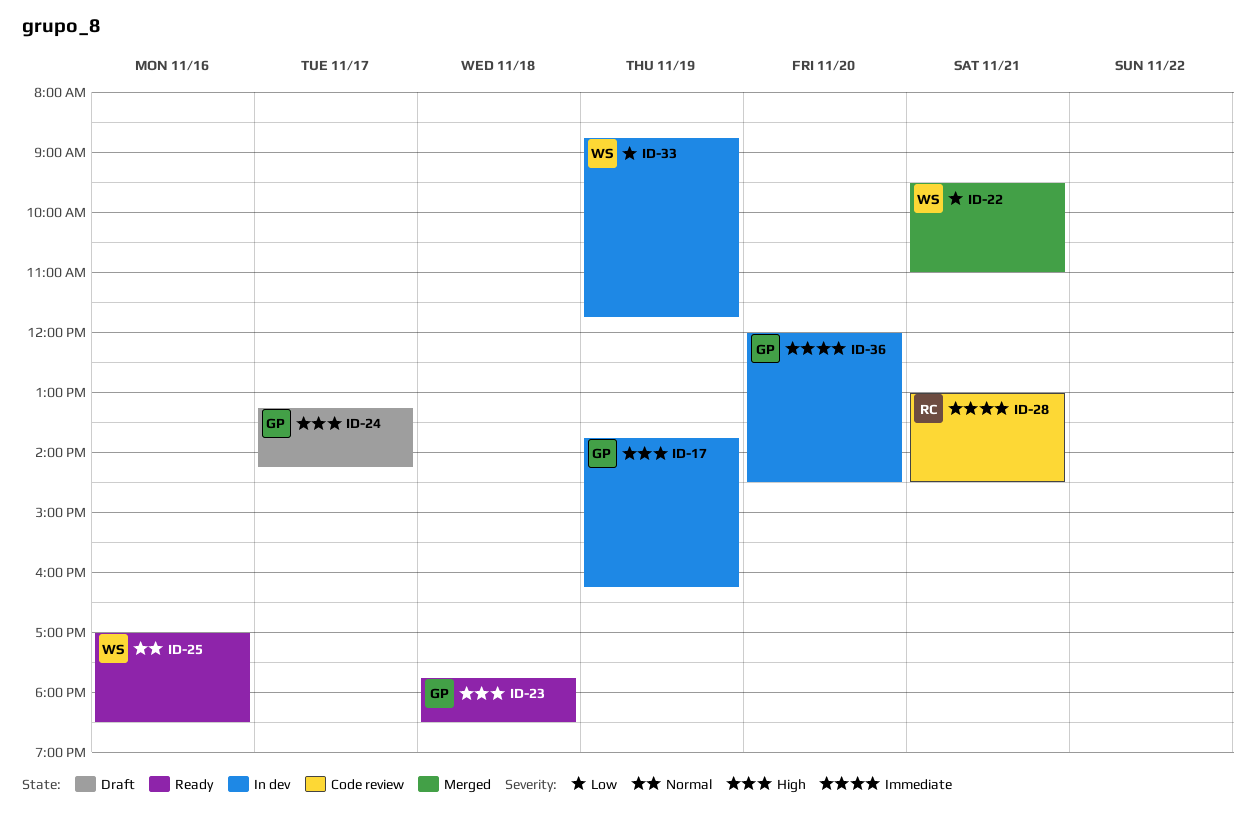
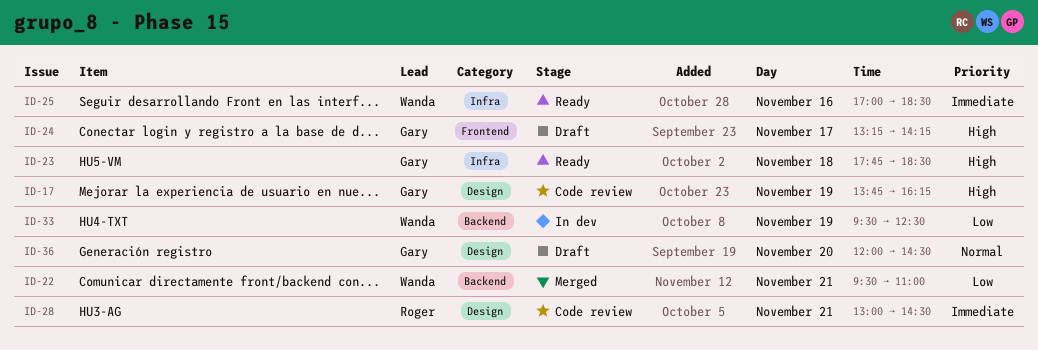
ID-17, status: In dev -> Code review
ID-25, priority: Normal -> Immediate
ID-33, begins: 08:45 -> 09:30
ID-33, ends: 11:45 -> 12:30
ID-36, status: In dev -> Draft
ID-36, priority: Immediate -> Normal

